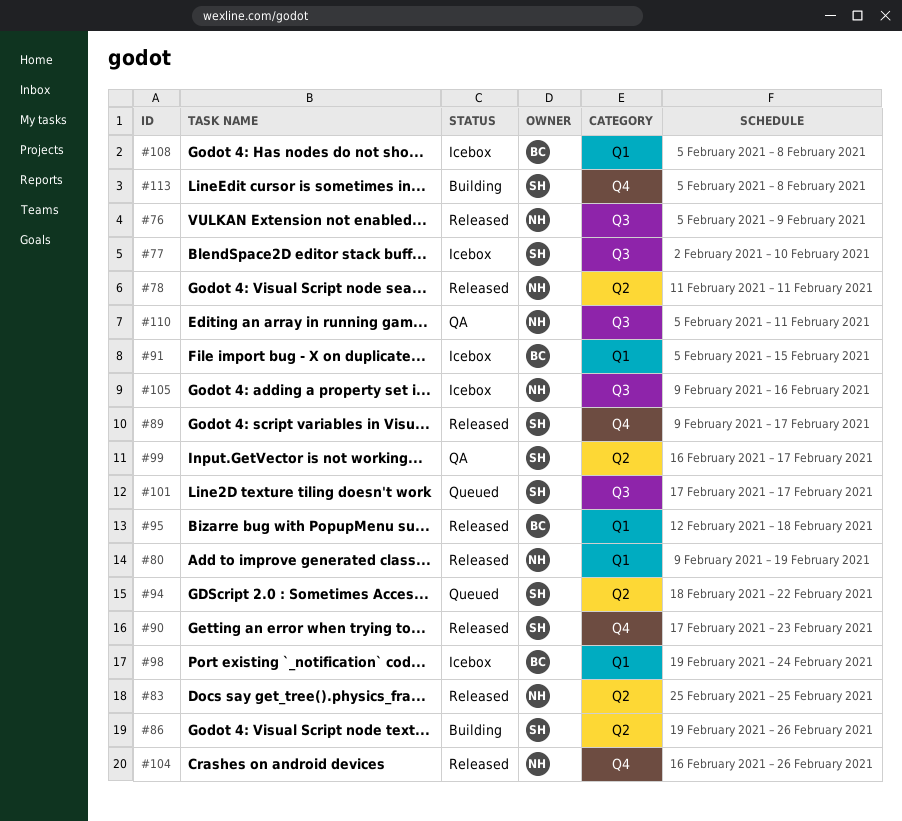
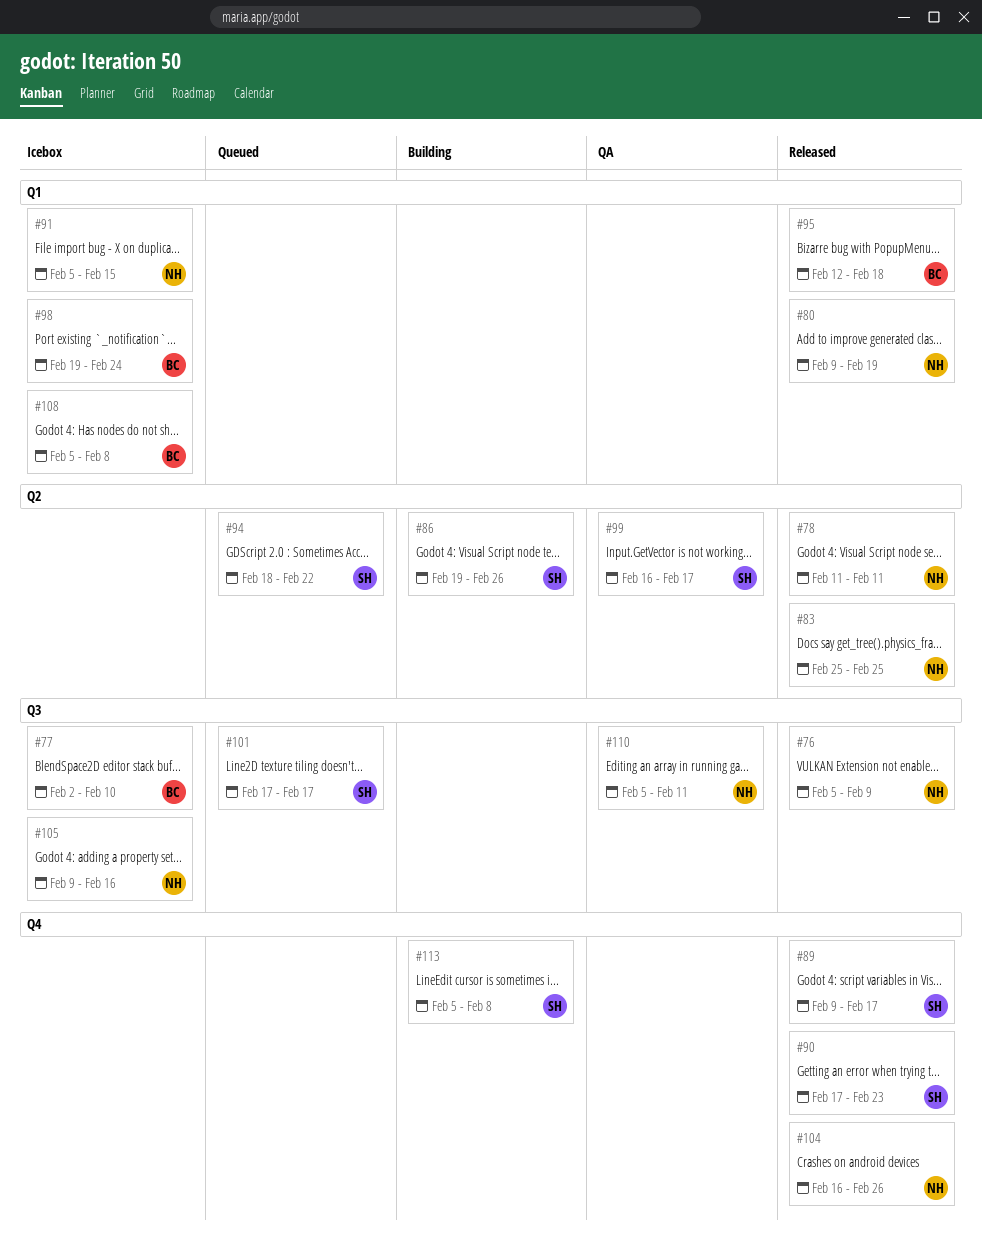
#77, owner: SH -> BC
#91, owner: BC -> NH

